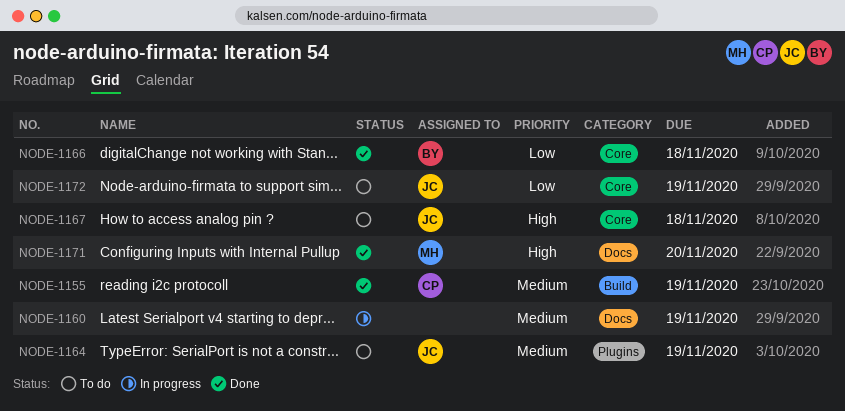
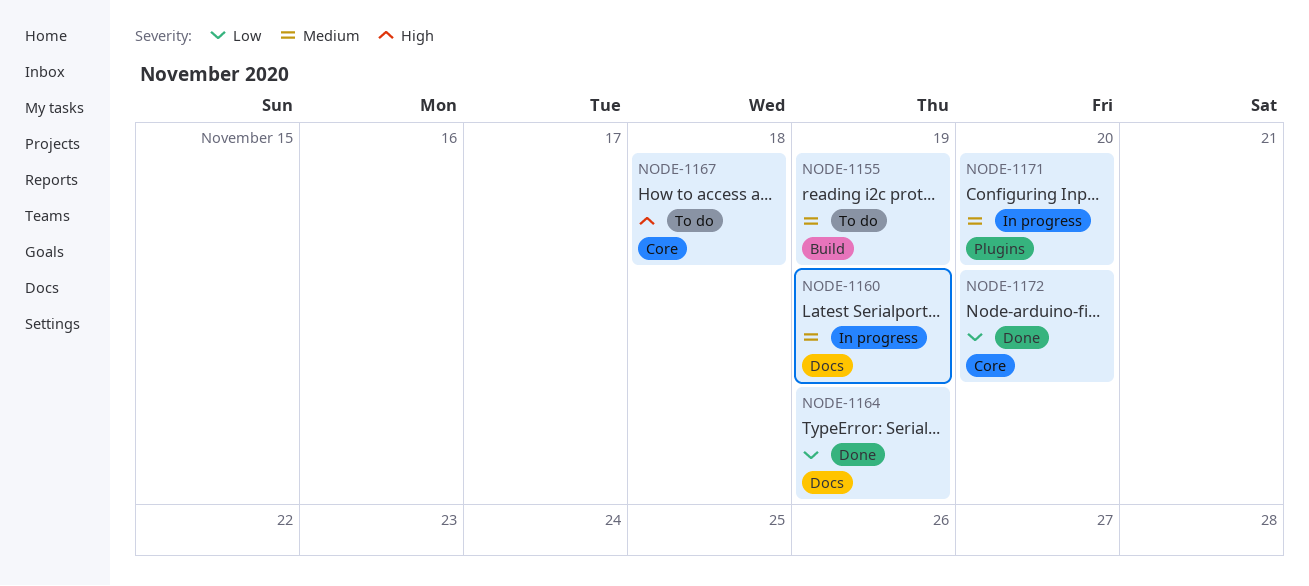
NODE-1155, status: Done -> To do
NODE-1164, status: To do -> Done
NODE-1164, priority: Medium -> Low
NODE-1164, label: Plugins -> Docs
NODE-1166: present -> none
NODE-1171, status: Done -> In progress
NODE-1171, priority: High -> Medium
NODE-1171, label: Docs -> Plugins
NODE-1172, status: To do -> Done
NODE-1172, due: Nov 19 -> Nov 20

